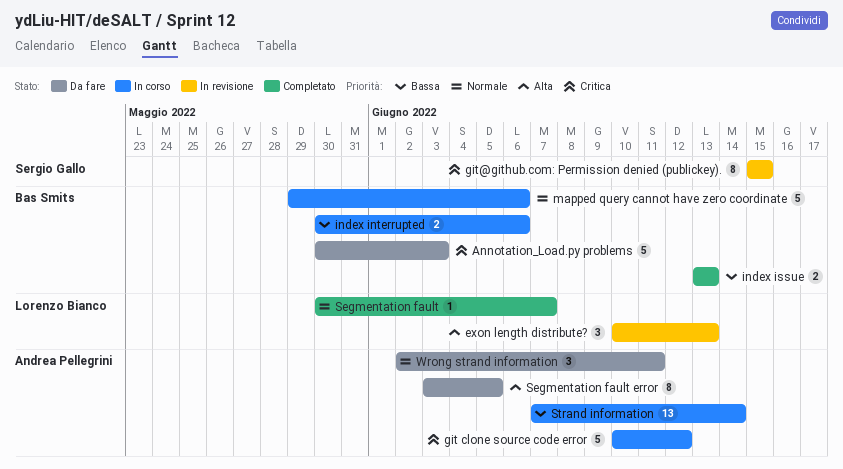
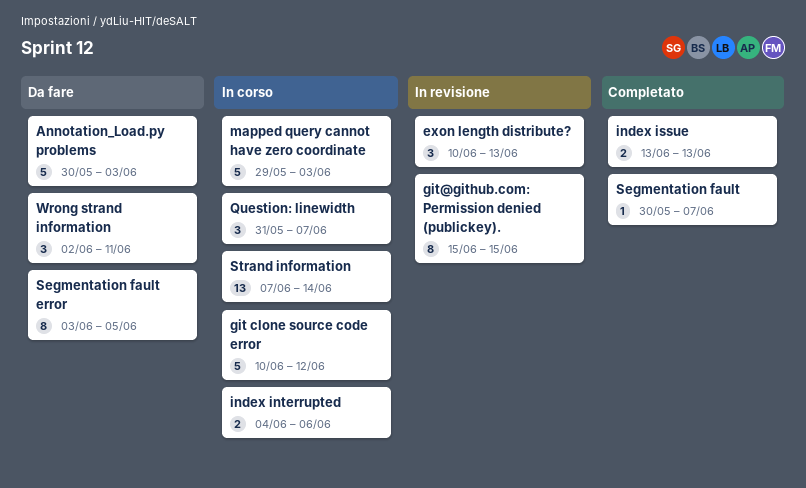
index interrupted, start: May 30 -> Jun 4
mapped query cannot have zero coordinate, due: Jun 6 -> Jun 3
Question: linewidth: none -> present

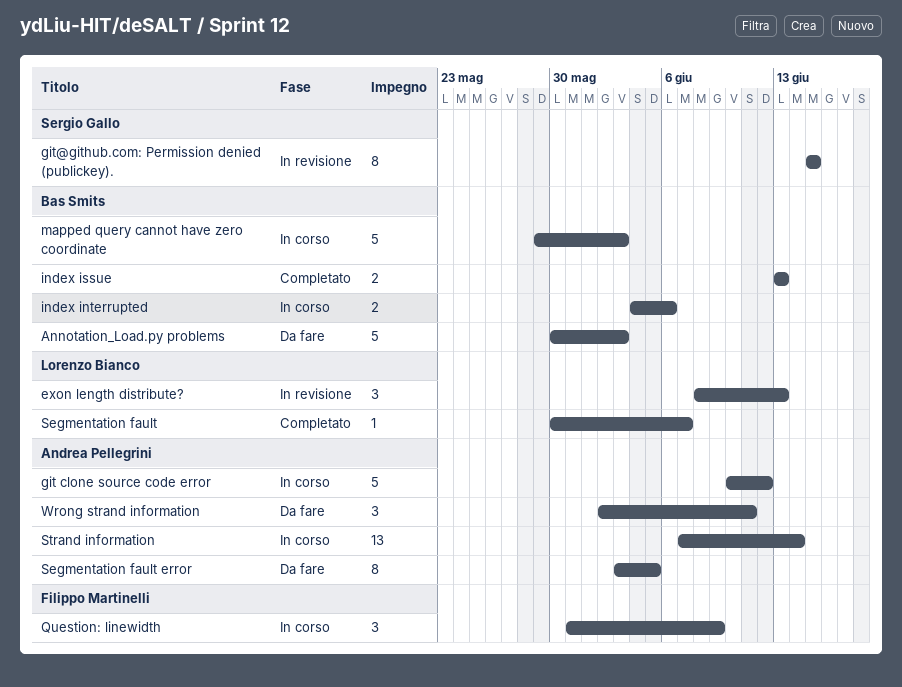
exon length distribute?, start: Jun 10 -> Jun 8
Question: linewidth, due: Jun 7 -> Jun 9

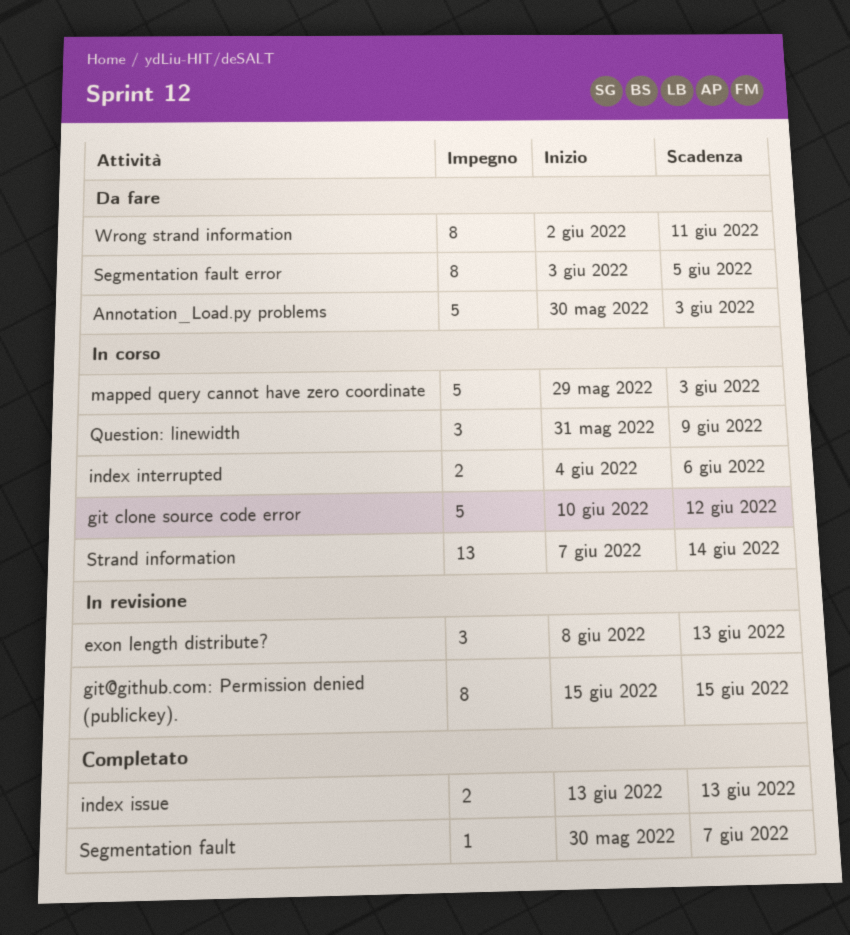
Wrong strand information, estimate: 3 -> 8

